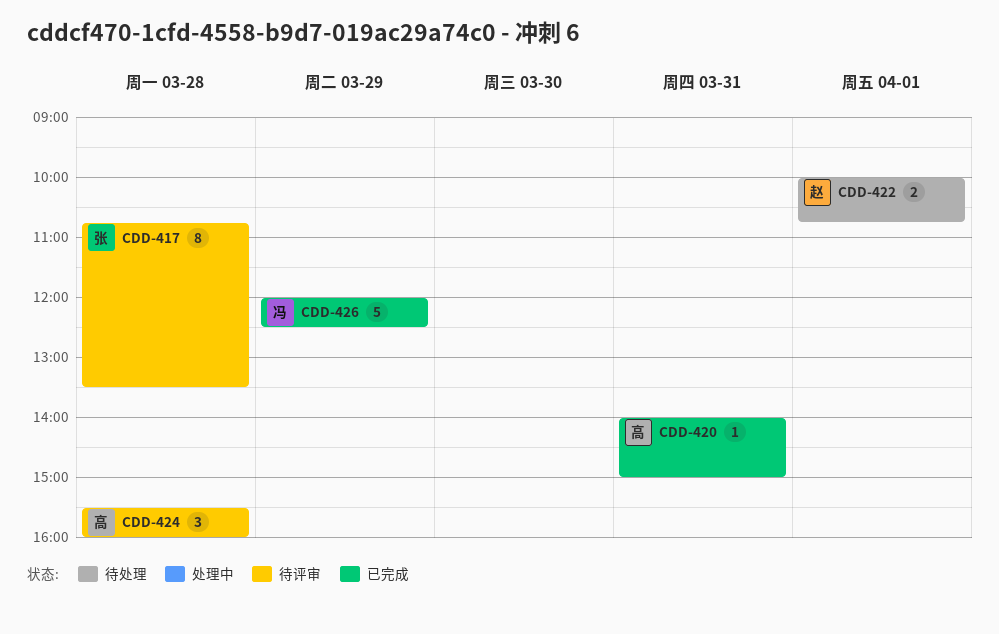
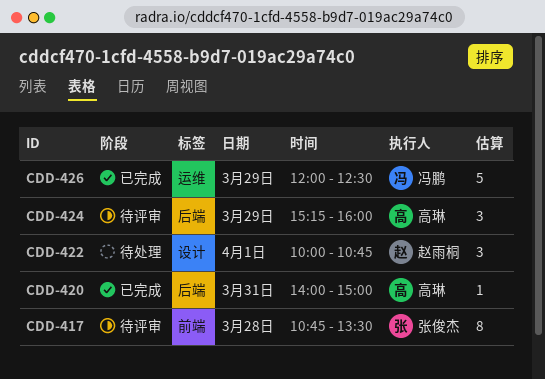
CDD-422, estimate: 2 -> 3
CDD-424, day: Mar 28 -> Mar 29
CDD-424, begins: 15:30 -> 15:15

